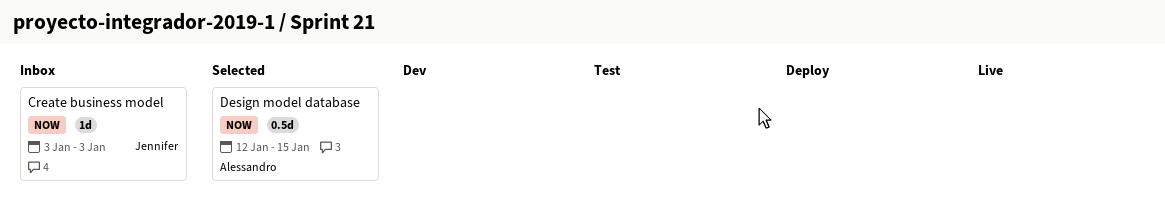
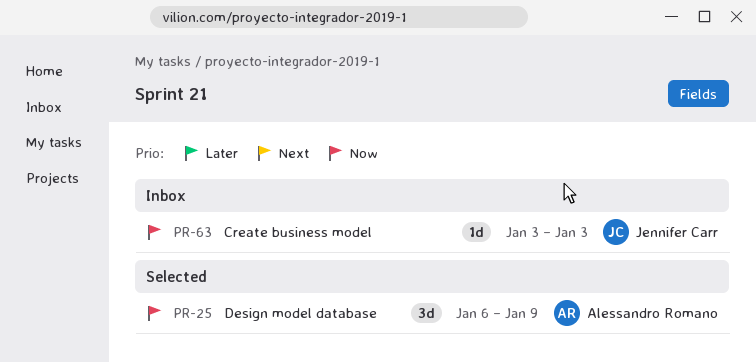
Design model database, estimate: 0.5d -> 3d
Design model database, start: Jan 12 -> Jan 6
Design model database, due: Jan 15 -> Jan 9

